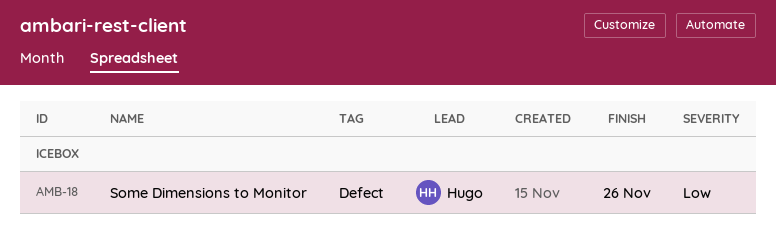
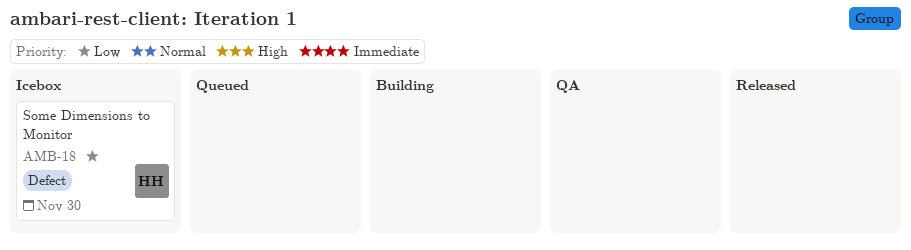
AMB-18, due: Nov 26 -> Nov 30

